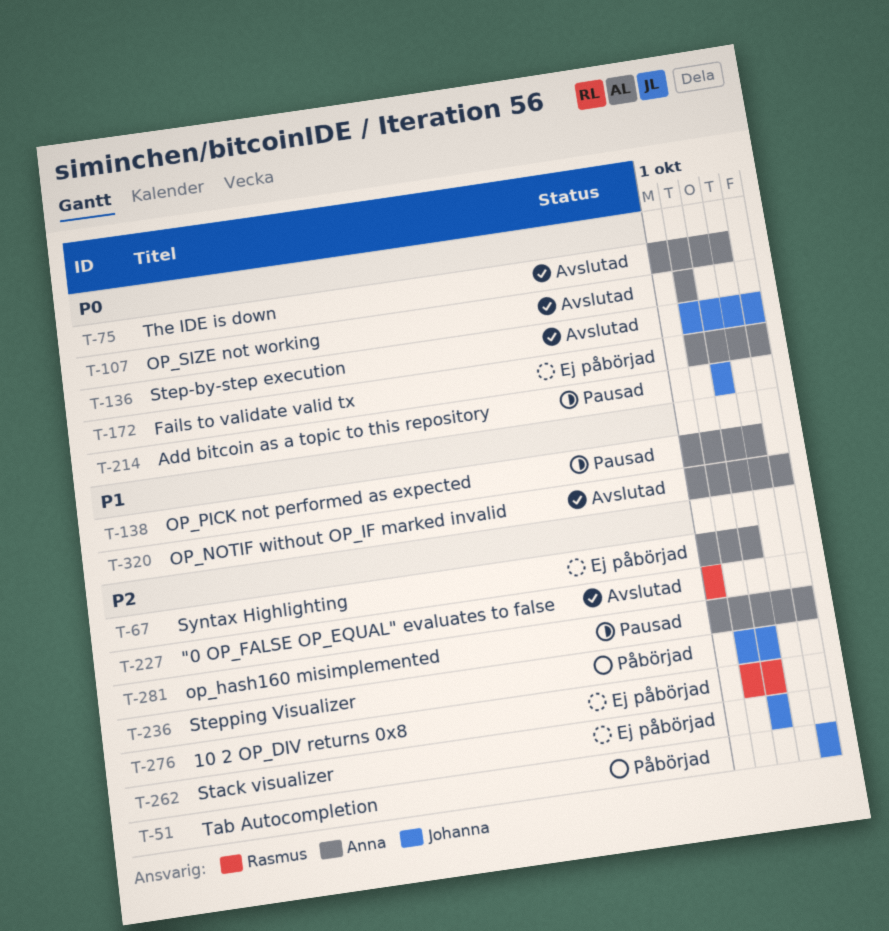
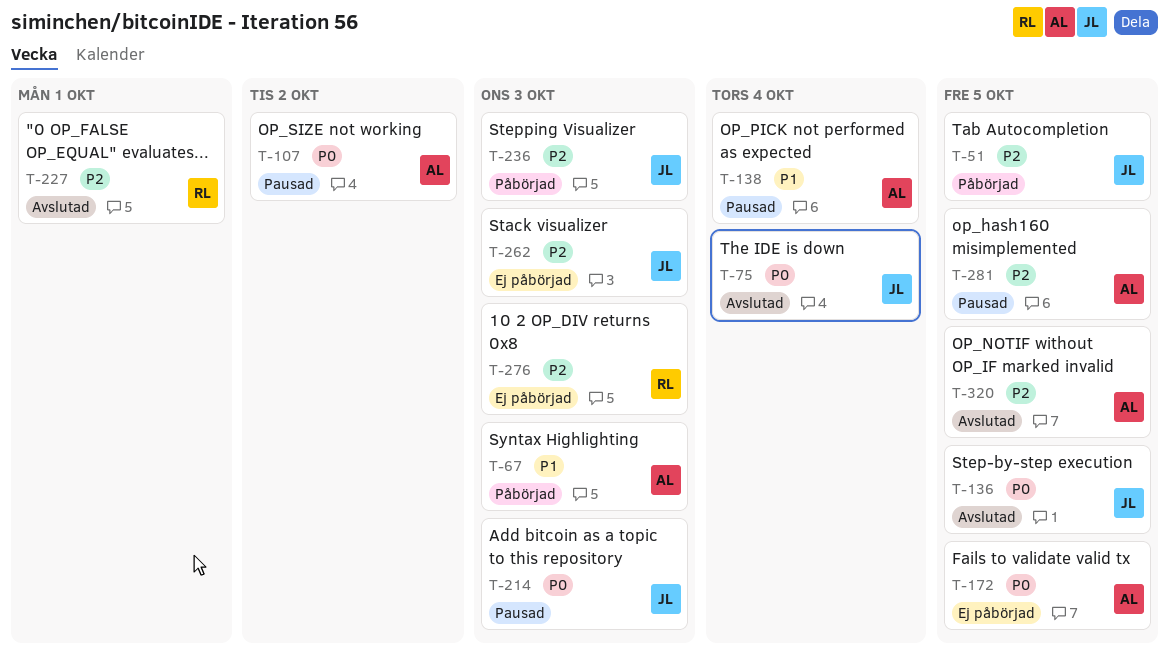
T-67, status: Ej påbörjad -> Påbörjad
T-67, priority: P2 -> P1
T-75, owner: Anna -> Johanna
T-107, status: Avslutad -> Pausad
T-320, priority: P1 -> P2

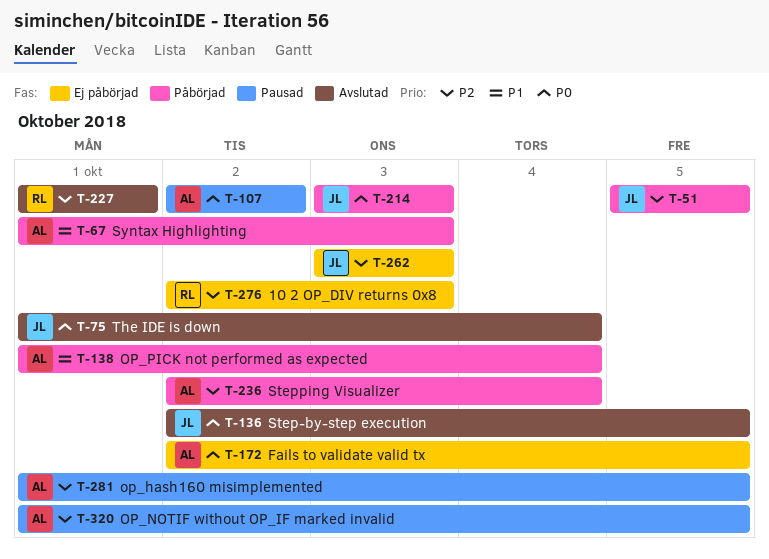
T-138, status: Pausad -> Påbörjad
T-214, status: Pausad -> Påbörjad
T-236, owner: JL -> AL
T-236, due: Oct 3 -> Oct 4
T-320, status: Avslutad -> Pausad

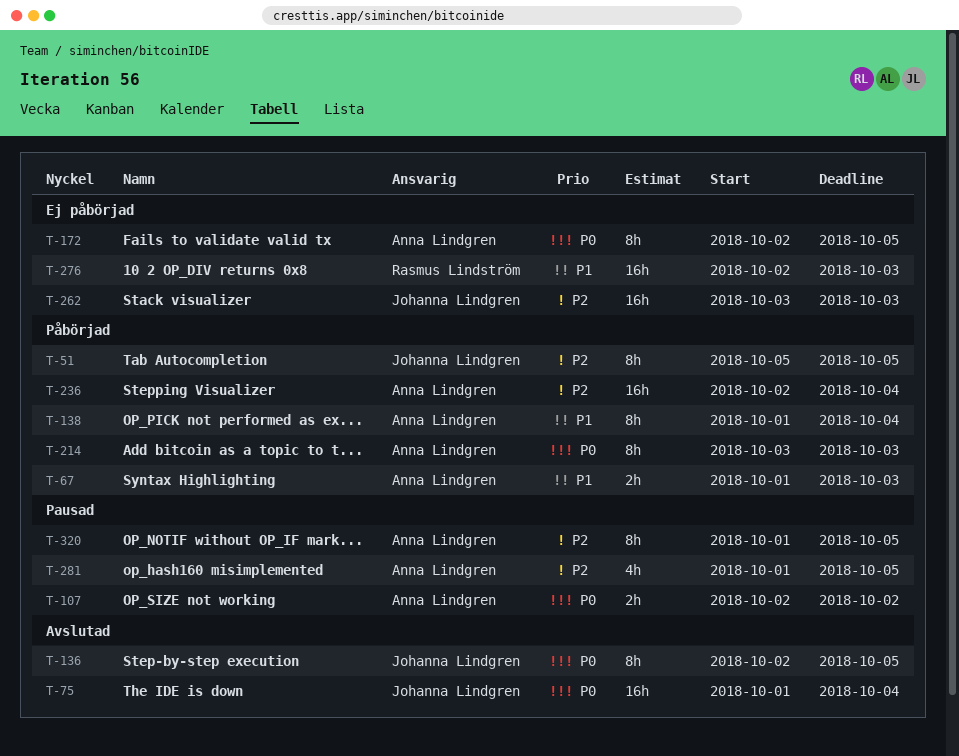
T-214, owner: Johanna Lindgren -> Anna Lindgren
T-227: present -> none
T-276, priority: P2 -> P1

